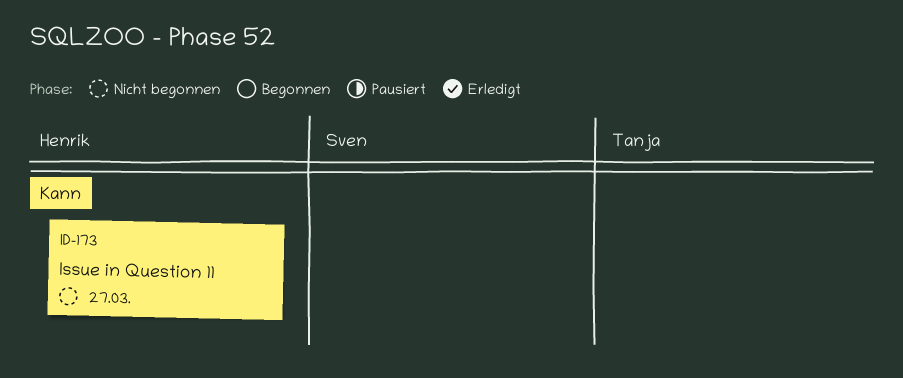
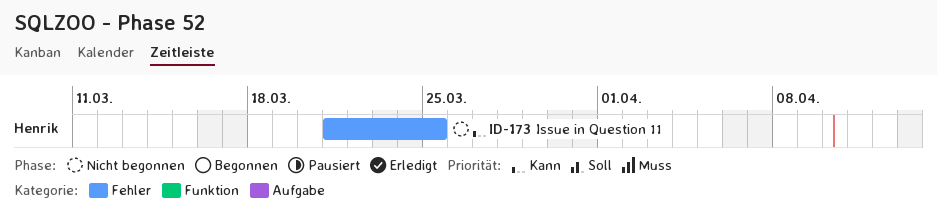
ID-173, due: Mar 27 -> Mar 25

